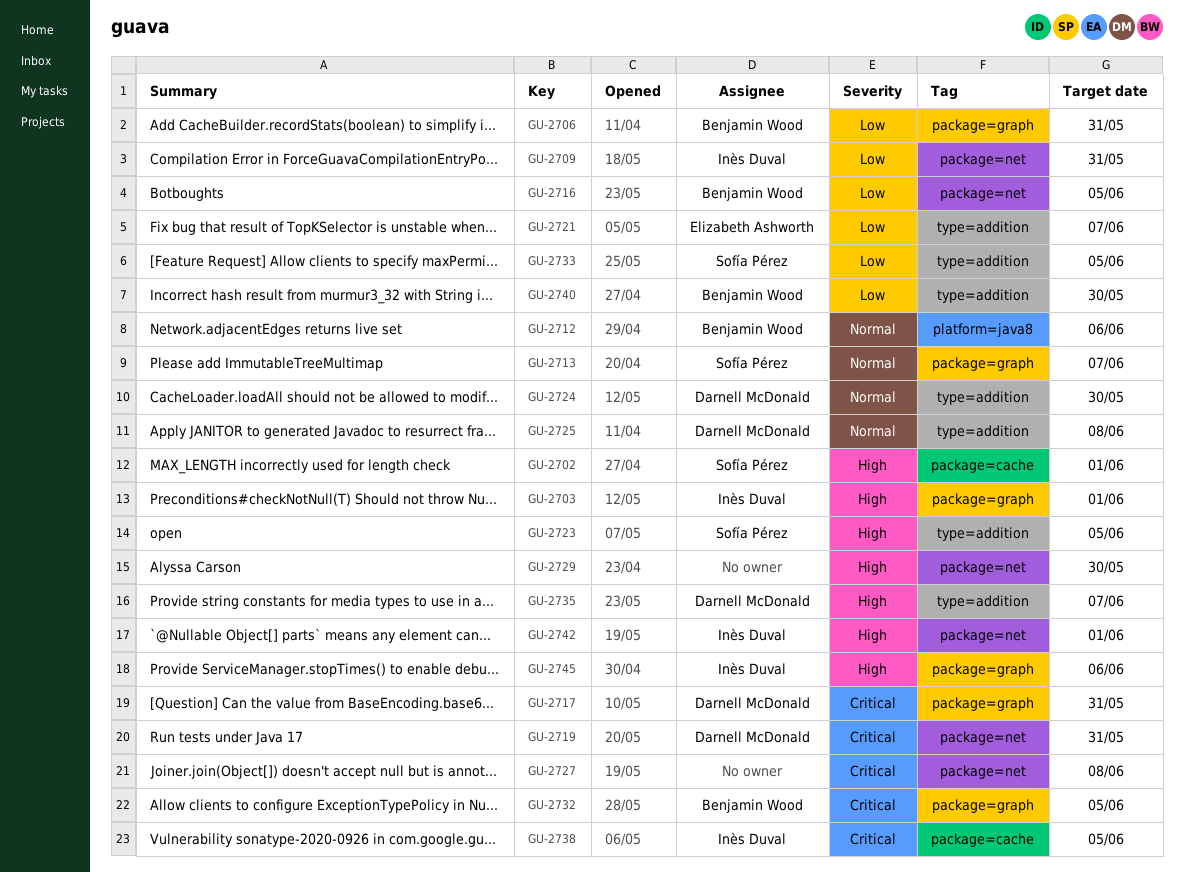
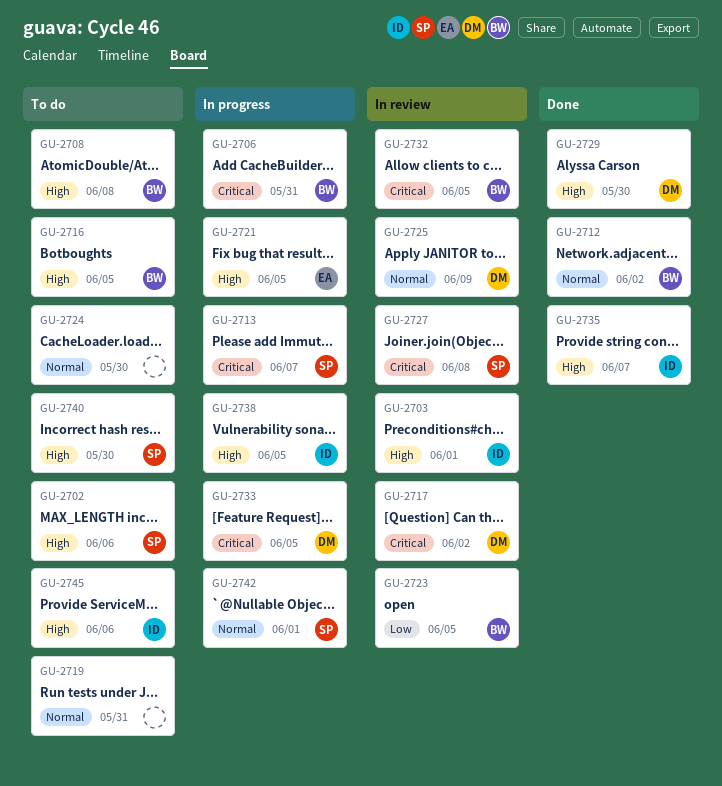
GU-2702, due: Jun 1 -> Jun 6
GU-2706, priority: Low -> Critical
GU-2708: none -> present
GU-2709: present -> none
GU-2712, due: Jun 6 -> Jun 2
GU-2713, priority: Normal -> Critical
GU-2716, priority: Low -> High
GU-2717, due: May 31 -> Jun 2
GU-2719, owner: Darnell McDonald -> none
GU-2719, priority: Critical -> Normal
GU-2721, priority: Low -> High
GU-2721, due: Jun 7 -> Jun 5
GU-2723, owner: Sofía Pérez -> Benjamin Wood
GU-2723, priority: High -> Low
GU-2724, owner: Darnell McDonald -> none
GU-2725, due: Jun 8 -> Jun 9
GU-2727, owner: none -> Sofía Pérez
GU-2729, owner: none -> Darnell McDonald
GU-2733, owner: Sofía Pérez -> Darnell McDonald
GU-2733, priority: Low -> Critical
GU-2735, owner: Darnell McDonald -> Inès Duval
GU-2738, priority: Critical -> High
GU-2740, owner: Benjamin Wood -> Sofía Pérez
GU-2740, priority: Low -> High
GU-2742, owner: Inès Duval -> Sofía Pérez
GU-2742, priority: High -> Normal

